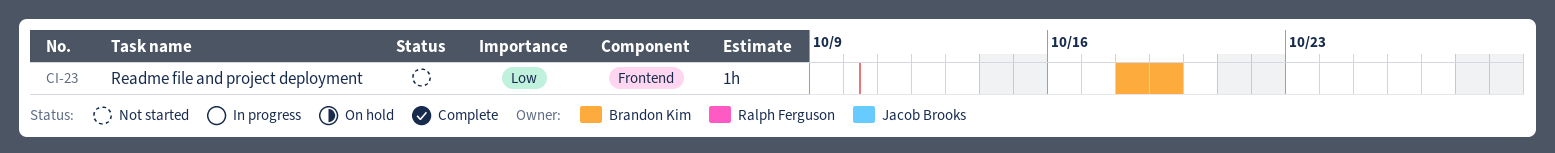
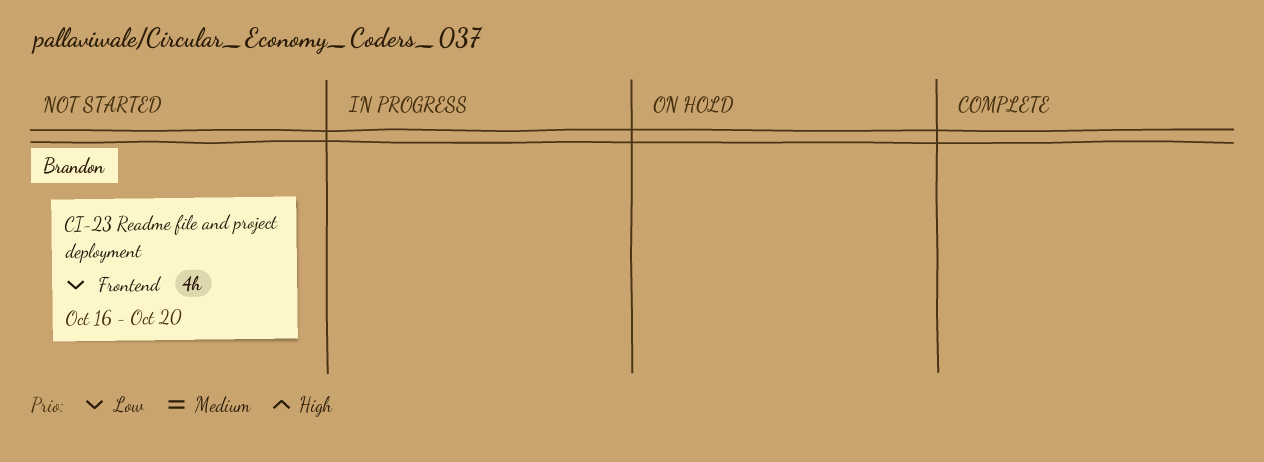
CI-23, estimate: 1h -> 4h
CI-23, start: Oct 18 -> Oct 16
CI-23, due: Oct 19 -> Oct 20

